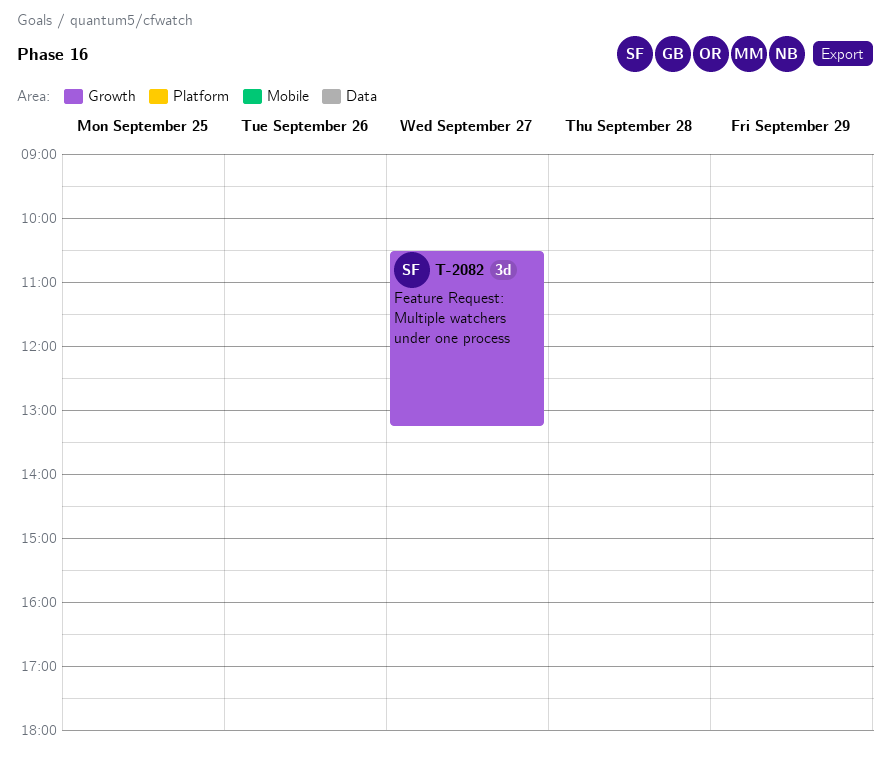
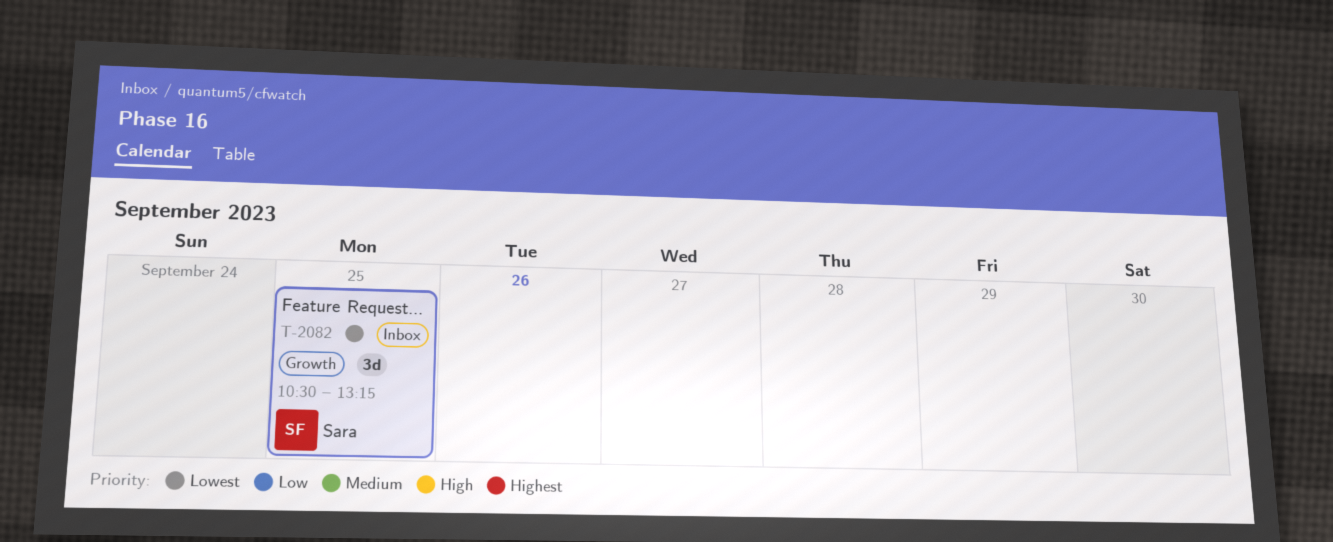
T-2082, day: Sep 27 -> Sep 25

